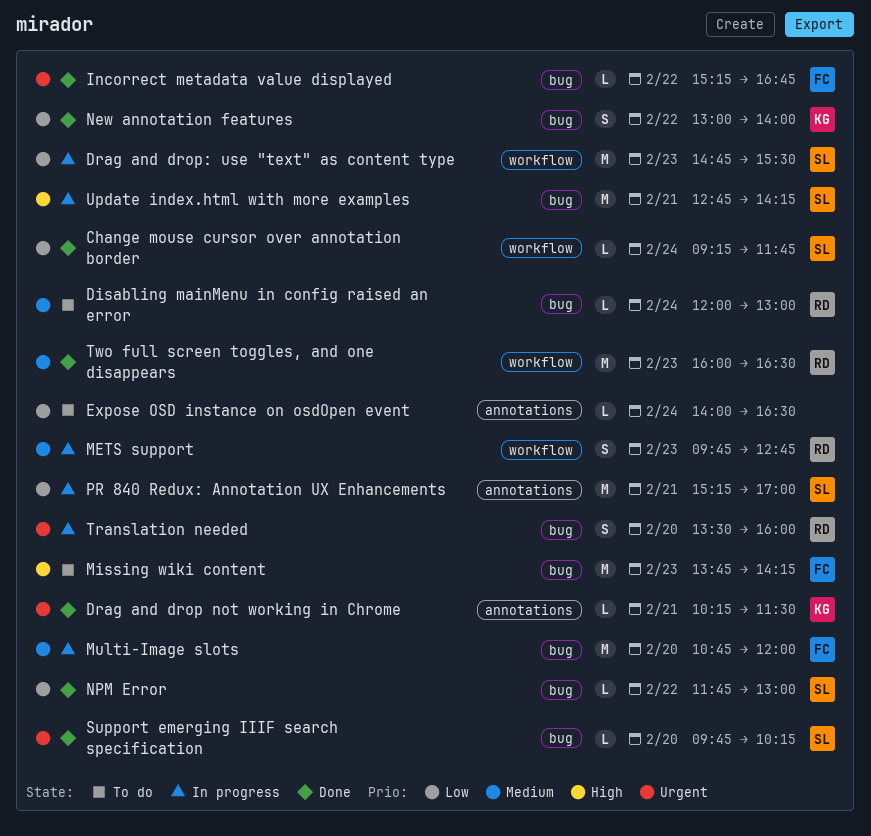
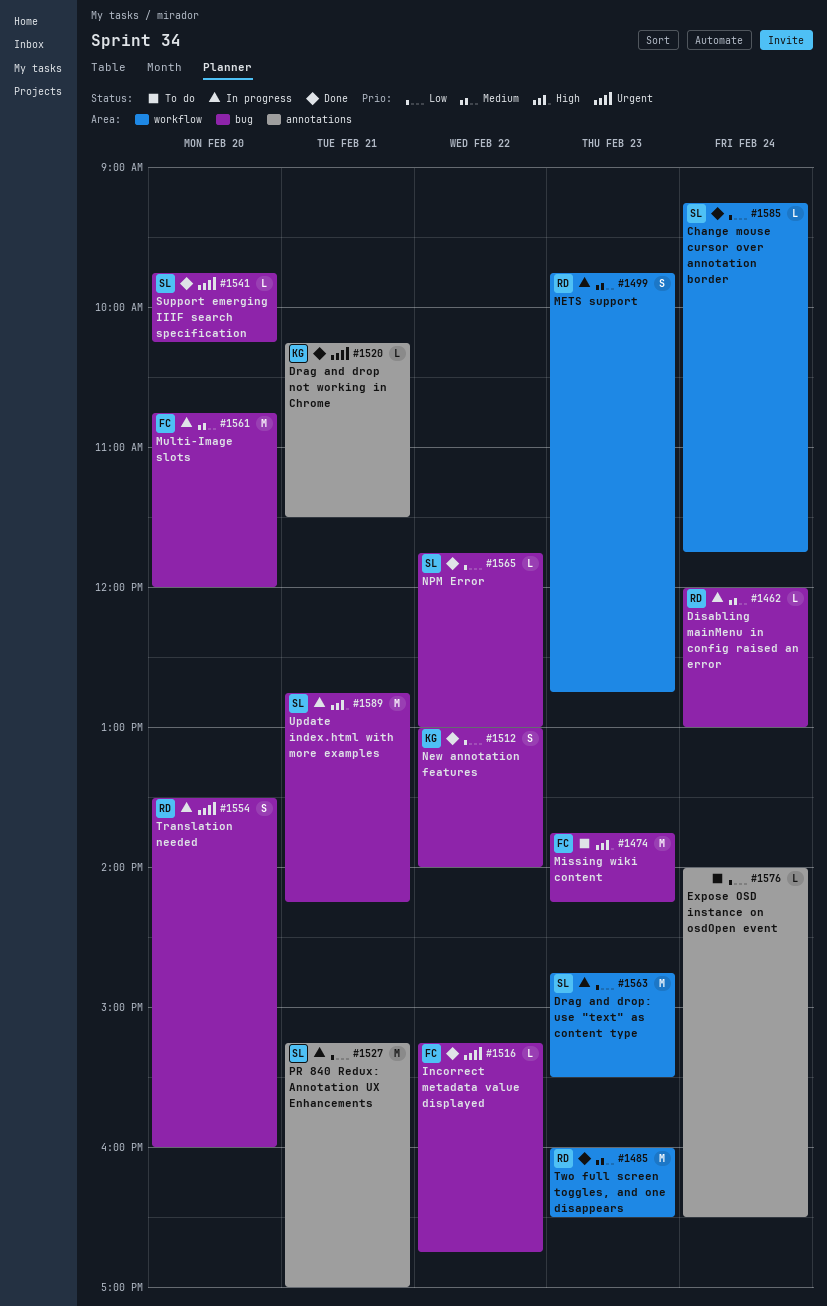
Disabling mainMenu in config raised an error, status: To do -> In progress

